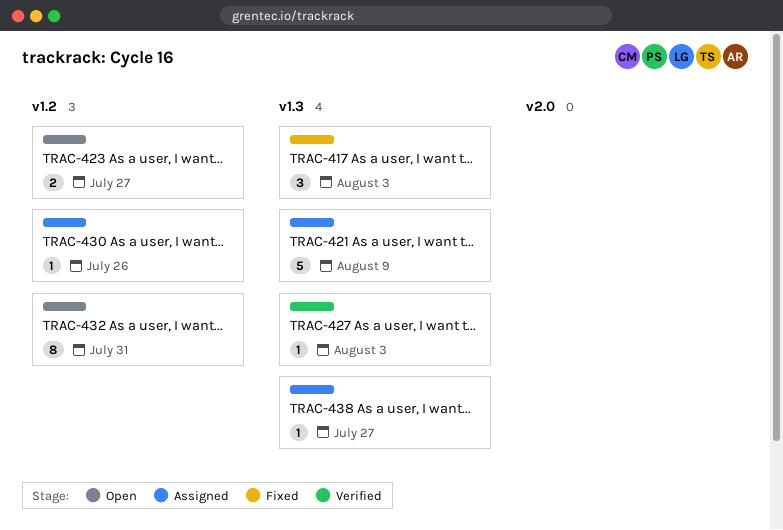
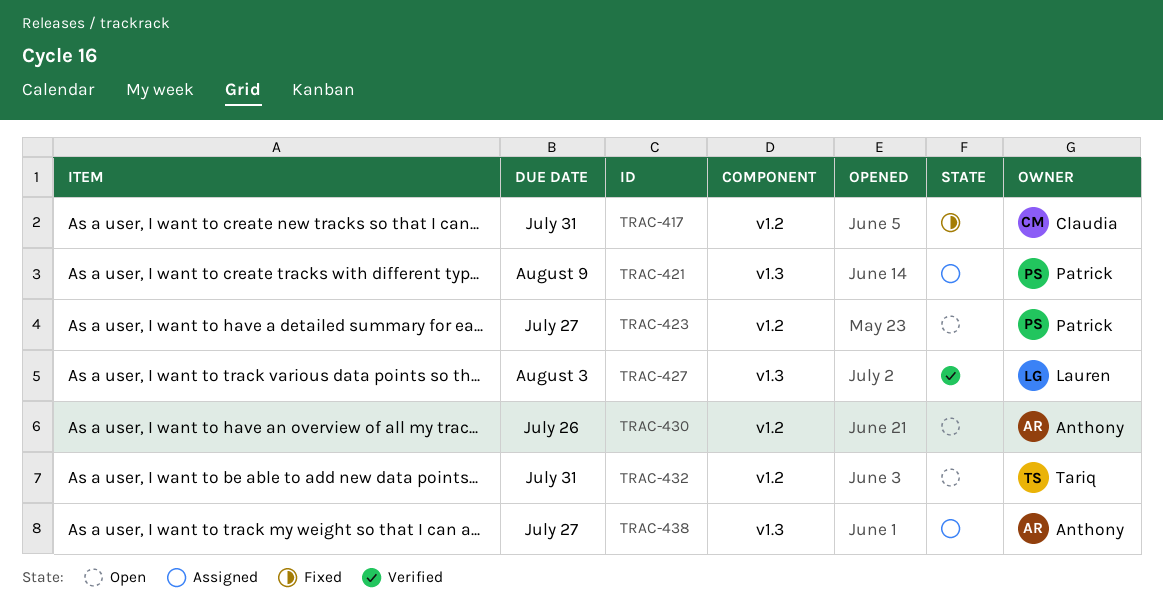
TRAC-417, label: v1.3 -> v1.2
TRAC-417, due: Aug 3 -> Jul 31
TRAC-430, status: Assigned -> Open

